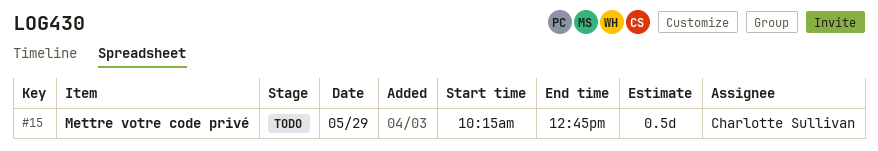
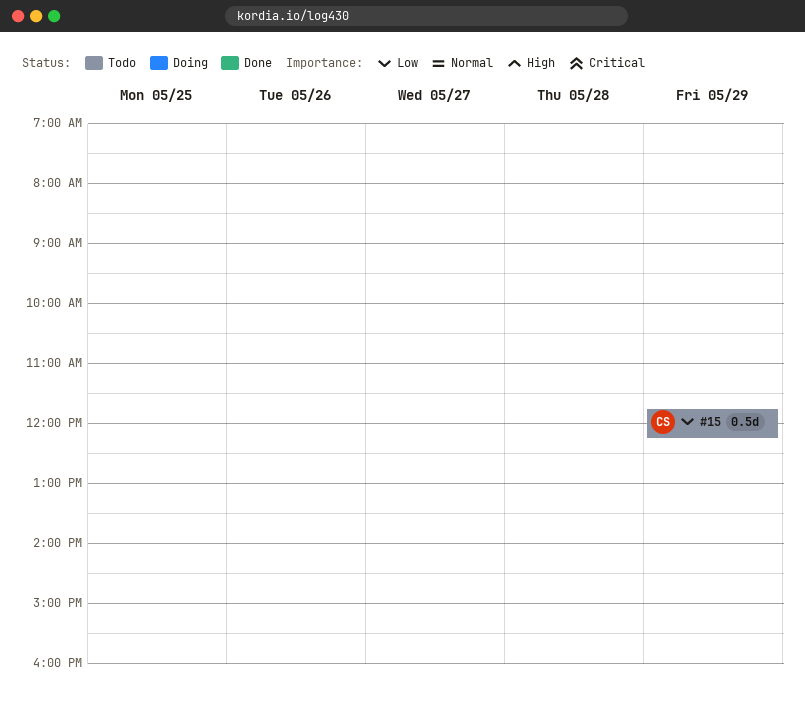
#15, begins: 10:15 -> 11:45
#15, ends: 12:45 -> 12:15

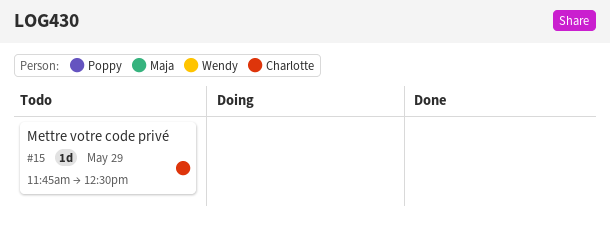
#15, estimate: 0.5d -> 1d
#15, ends: 12:15 -> 12:30

